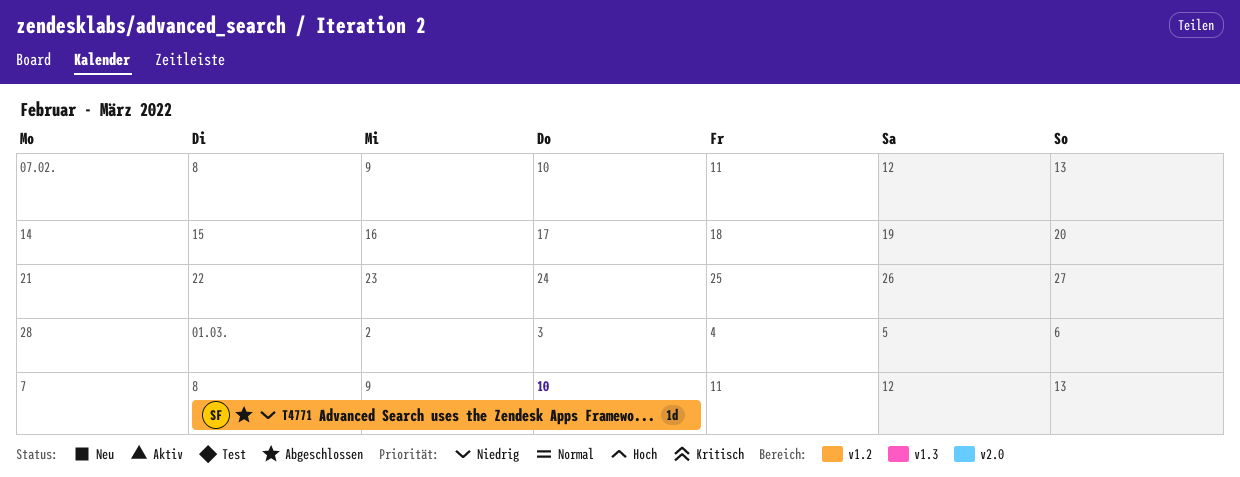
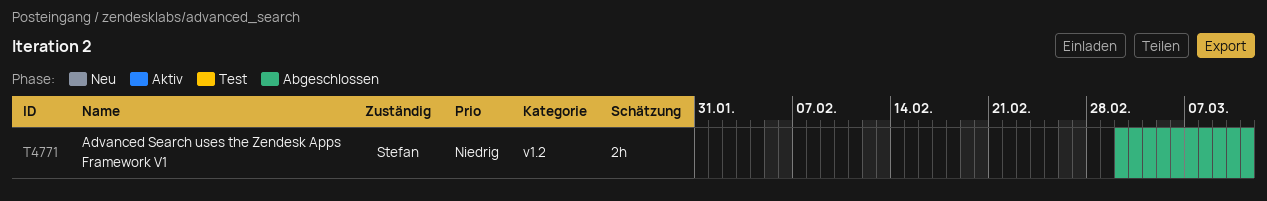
T4771, estimate: 1d -> 2h
T4771, start: Mar 8 -> Mar 2
T4771, due: Mar 10 -> Mar 11

